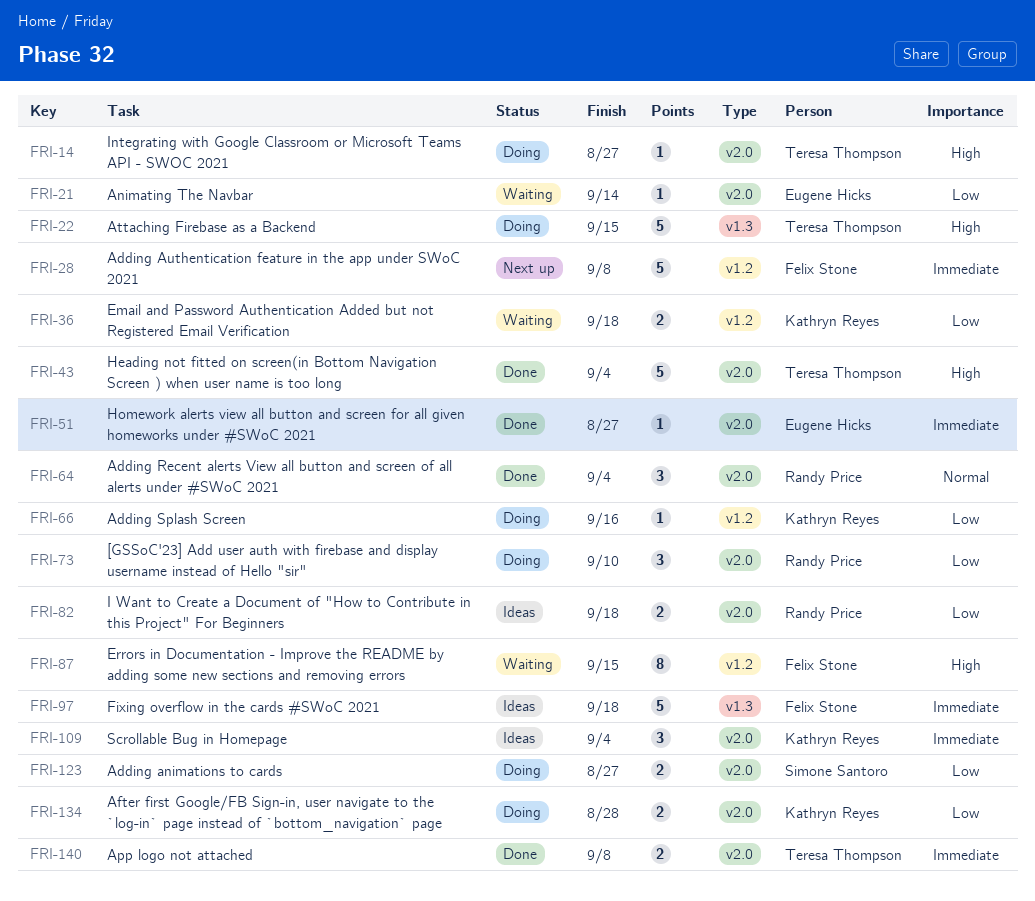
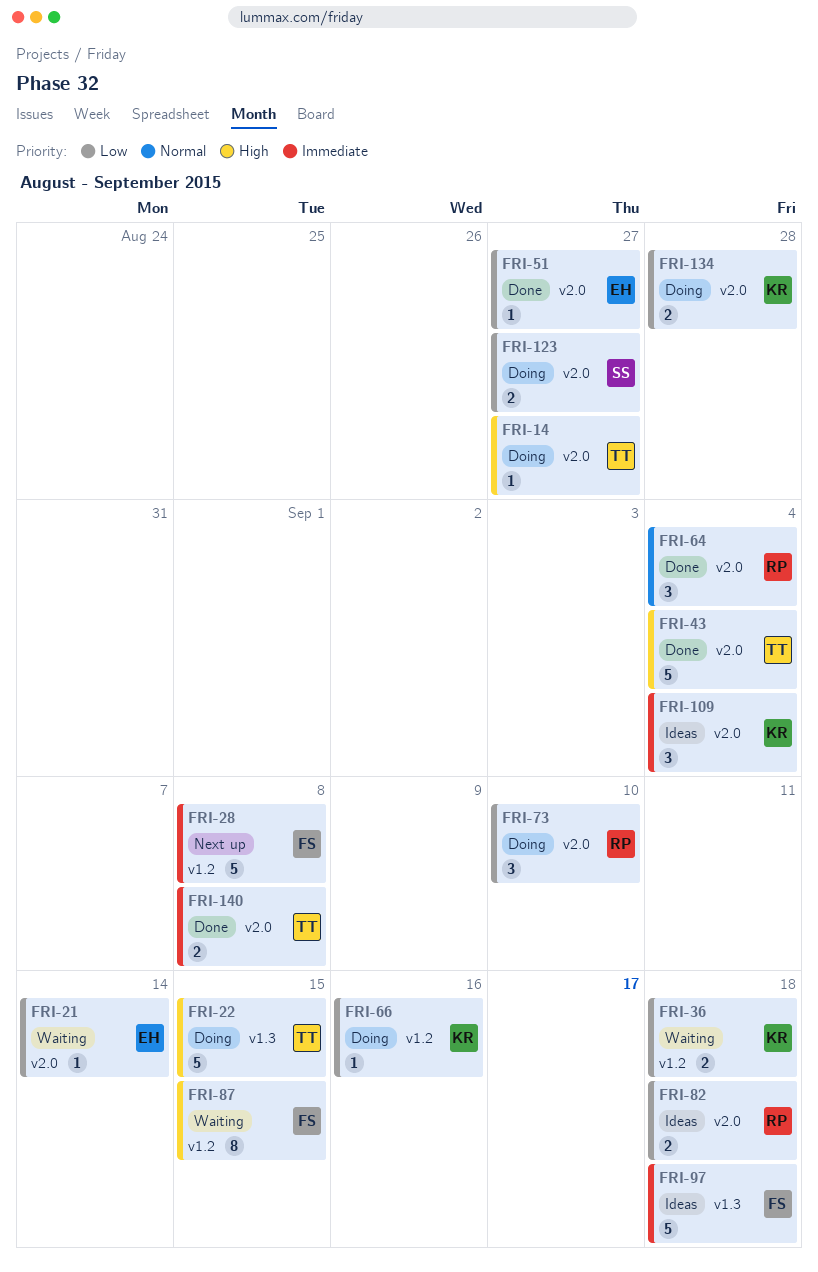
FRI-51, priority: Immediate -> Low

